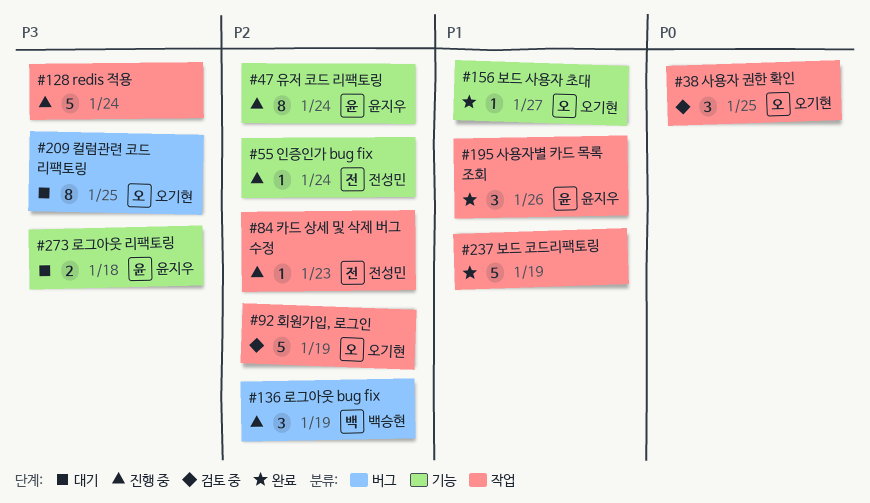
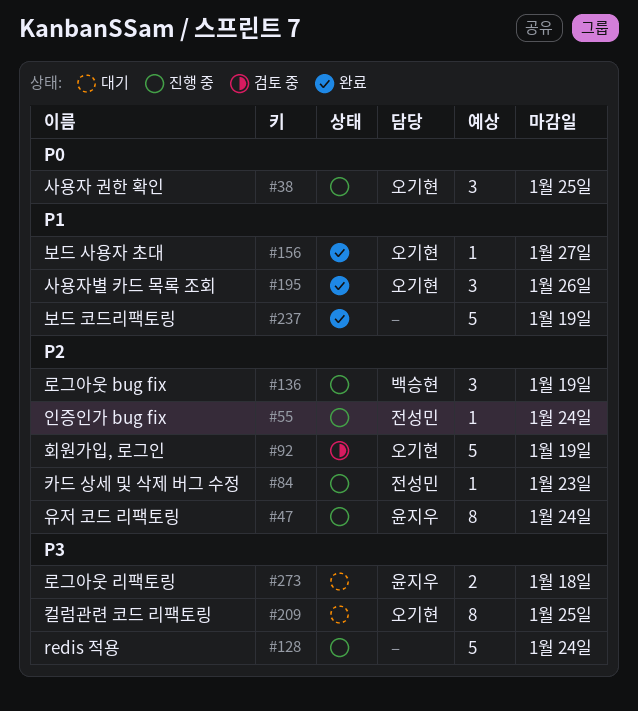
#38, status: 검토 중 -> 진행 중
#195, owner: 윤지우 -> 오기현

